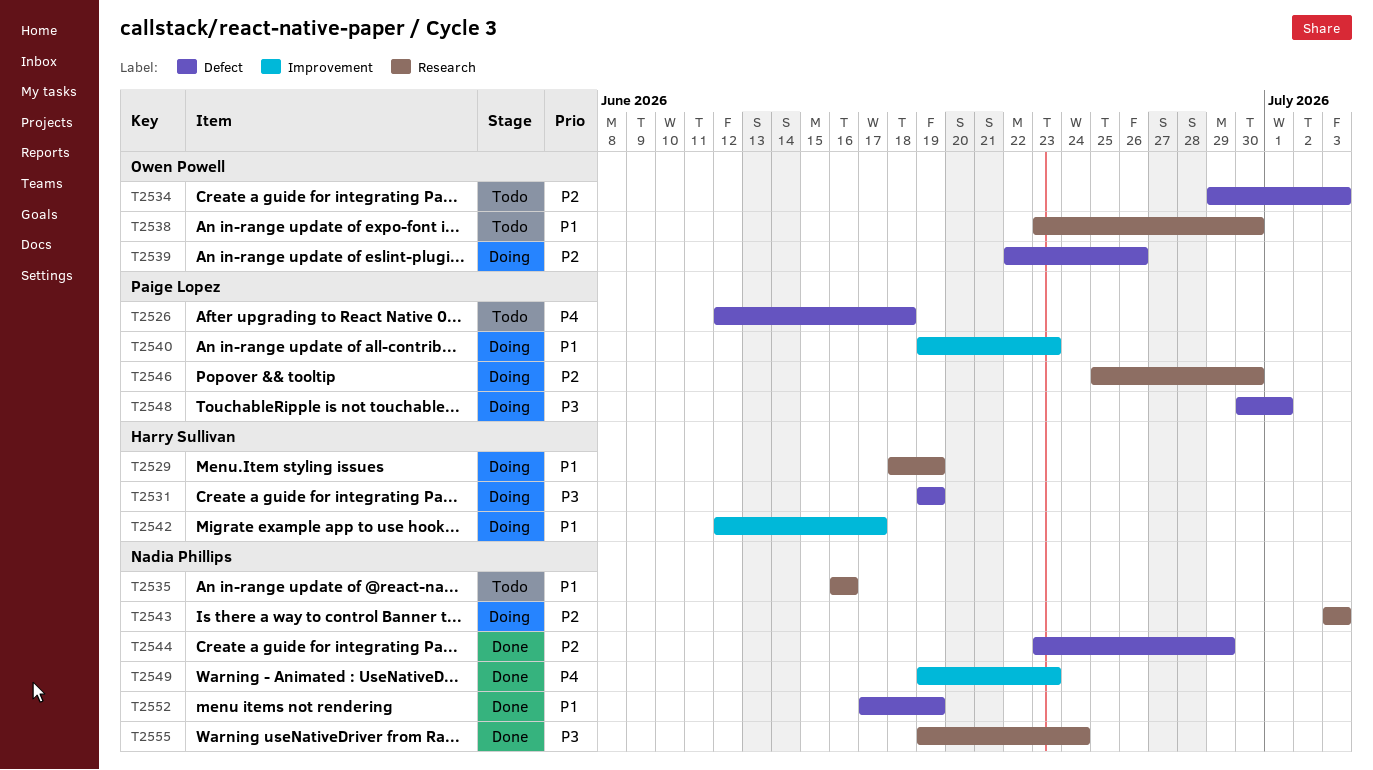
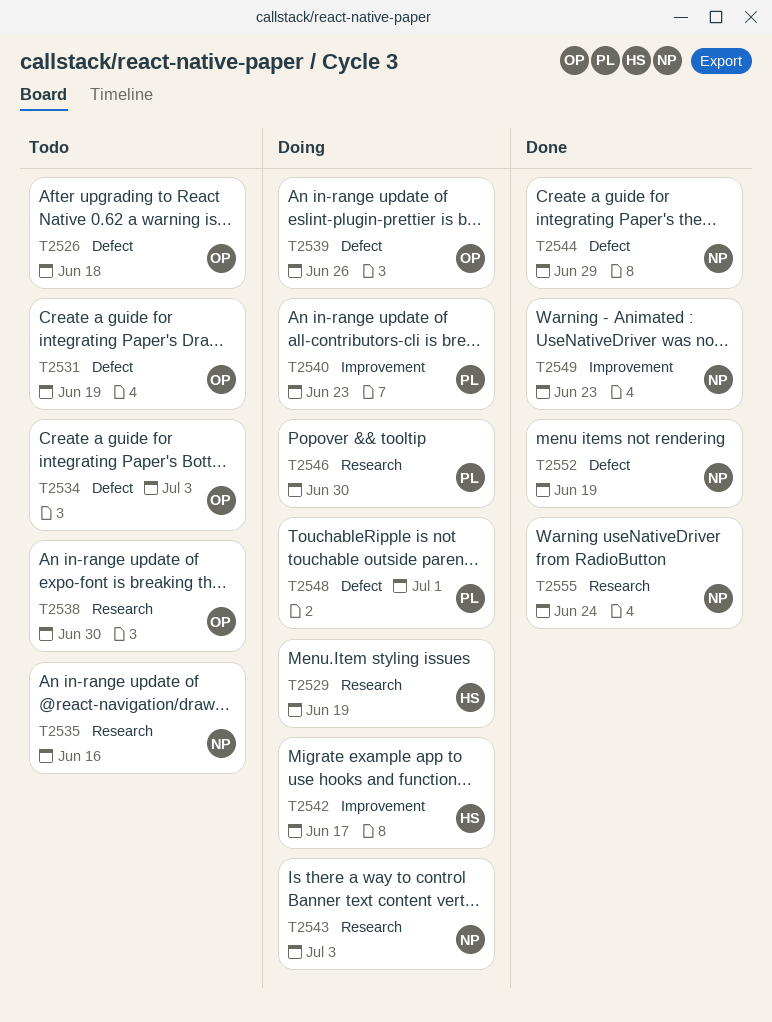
T2526, owner: Paige Lopez -> Owen Powell
T2531, status: Doing -> Todo
T2531, owner: Harry Sullivan -> Owen Powell

